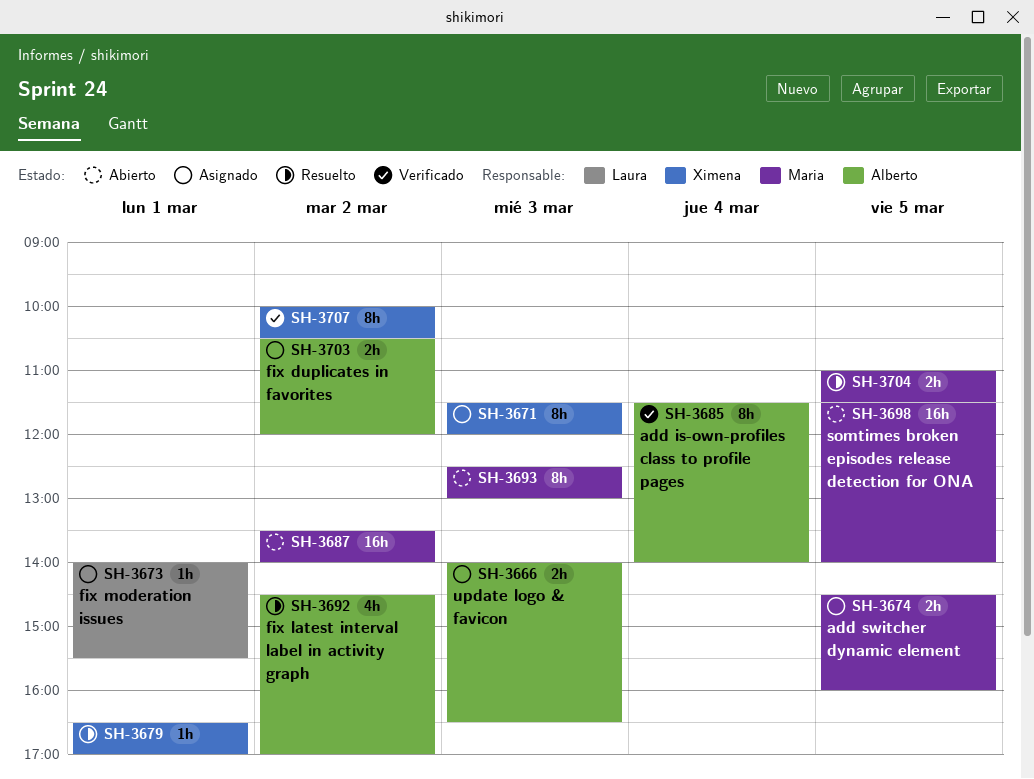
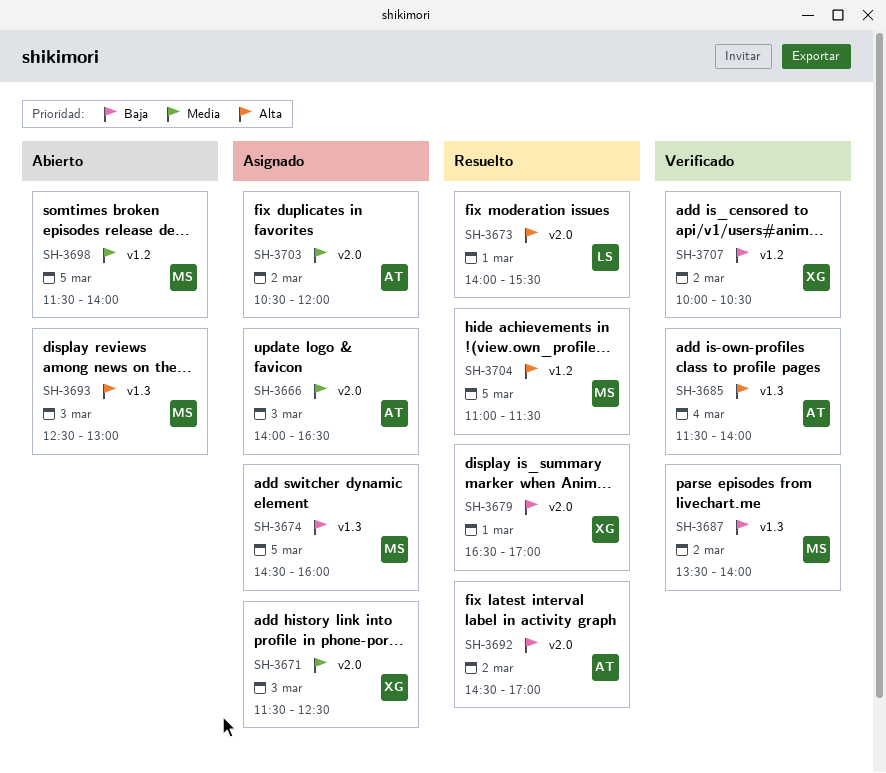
SH-3671, ends: 12:00 -> 12:30
SH-3673, status: Asignado -> Resuelto
SH-3687, status: Abierto -> Verificado

